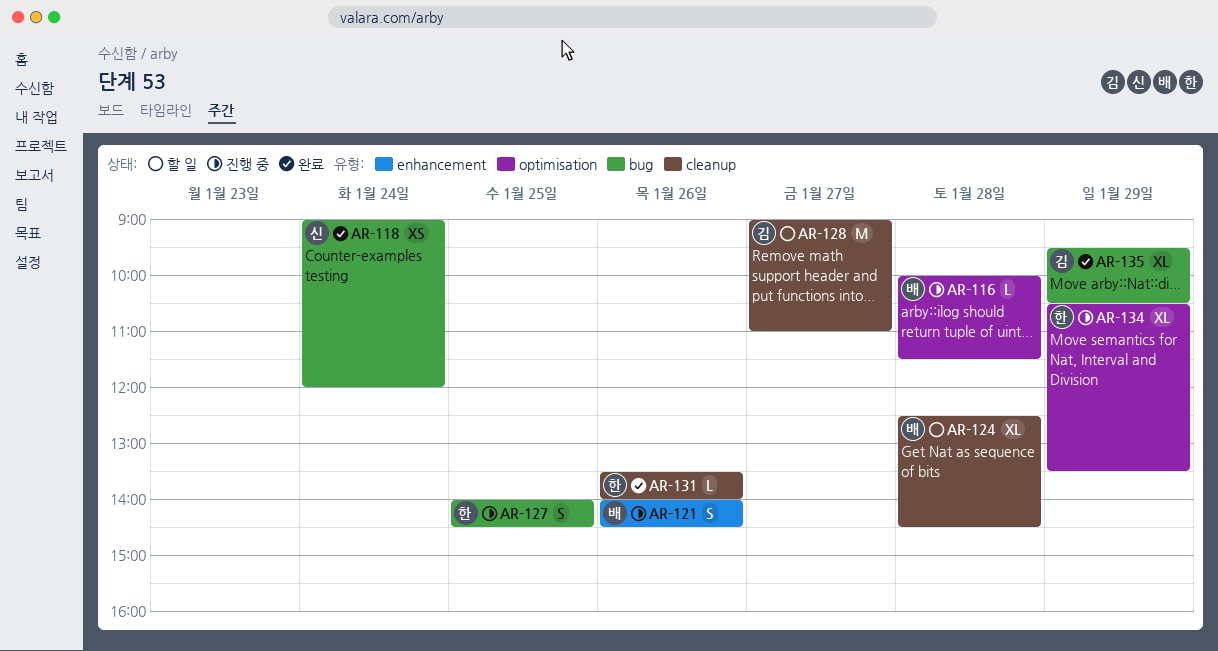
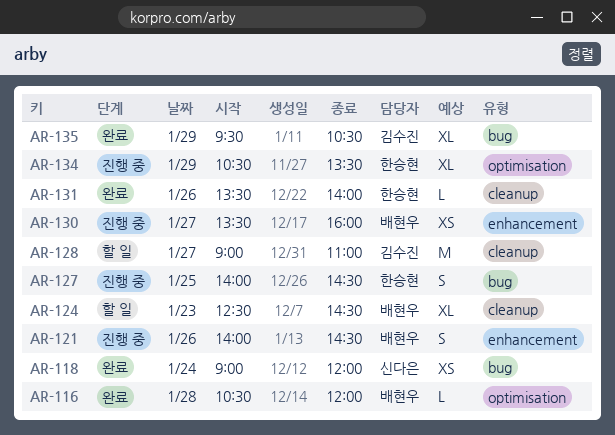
AR-116, status: 진행 중 -> 완료
AR-116, begins: 10:00 -> 10:30
AR-116, ends: 11:30 -> 12:00
AR-124, day: Jan 28 -> Jan 23
AR-130: none -> present

